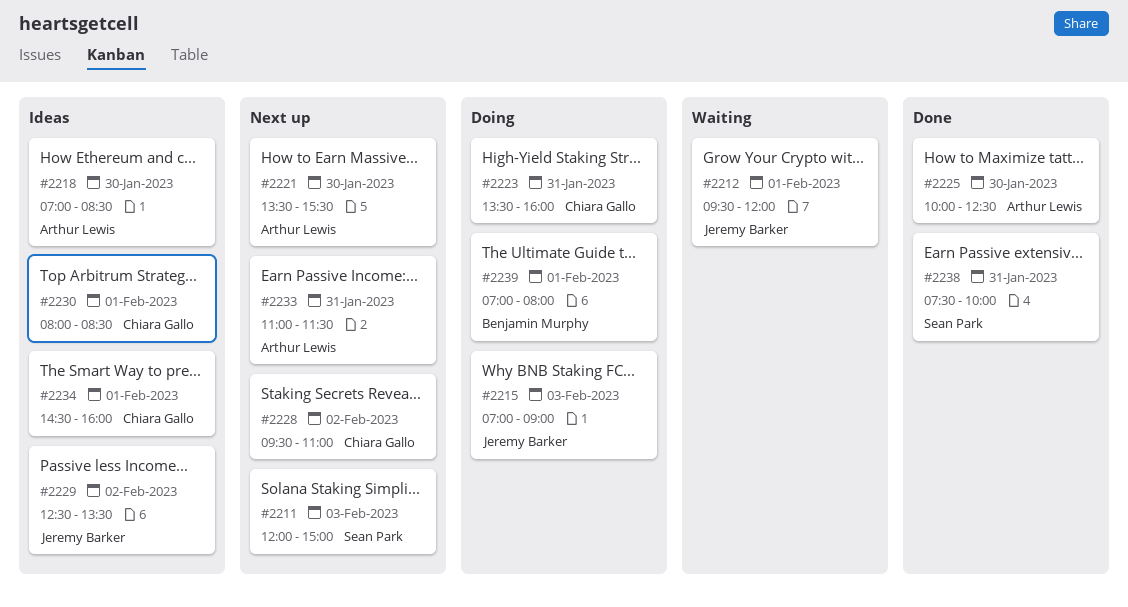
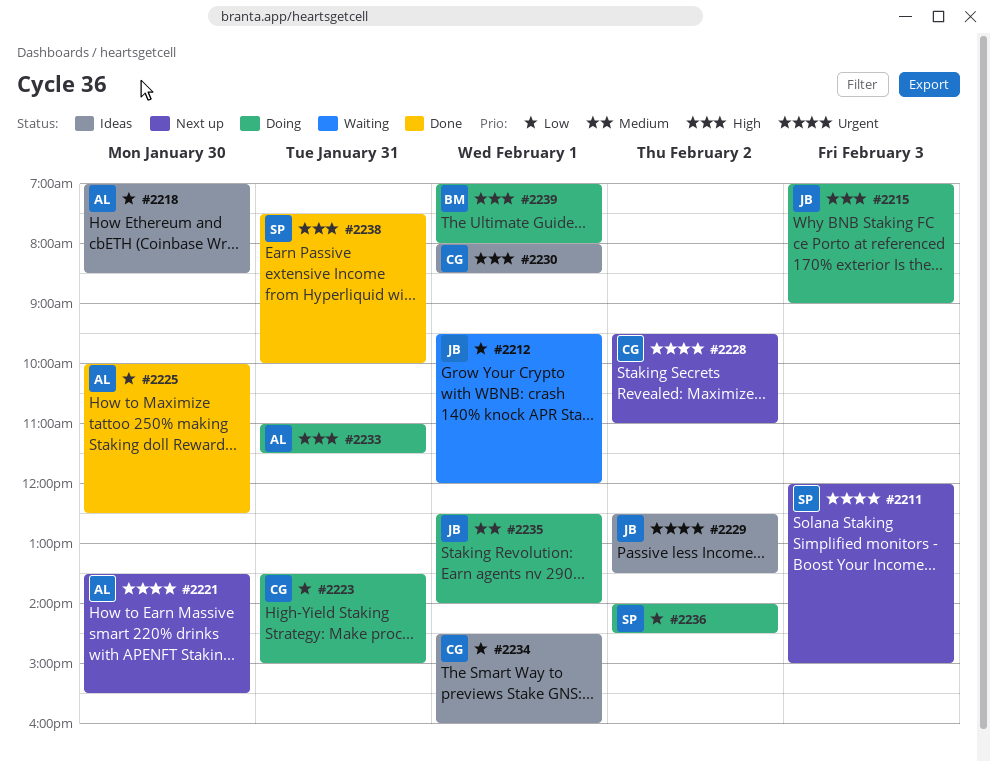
#2223, ends: 16:00 -> 15:00
#2233, status: Next up -> Doing
#2235: none -> present
#2236: none -> present

